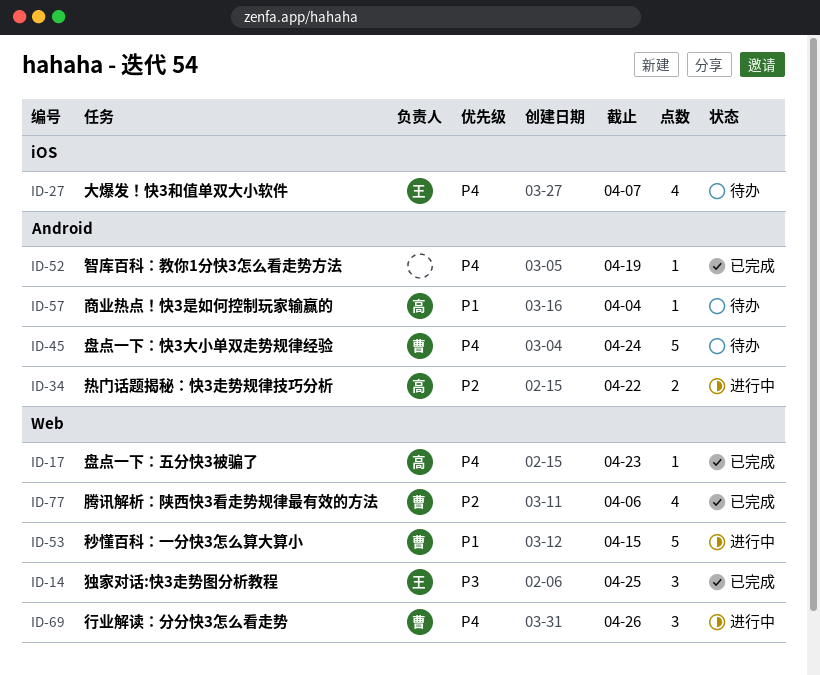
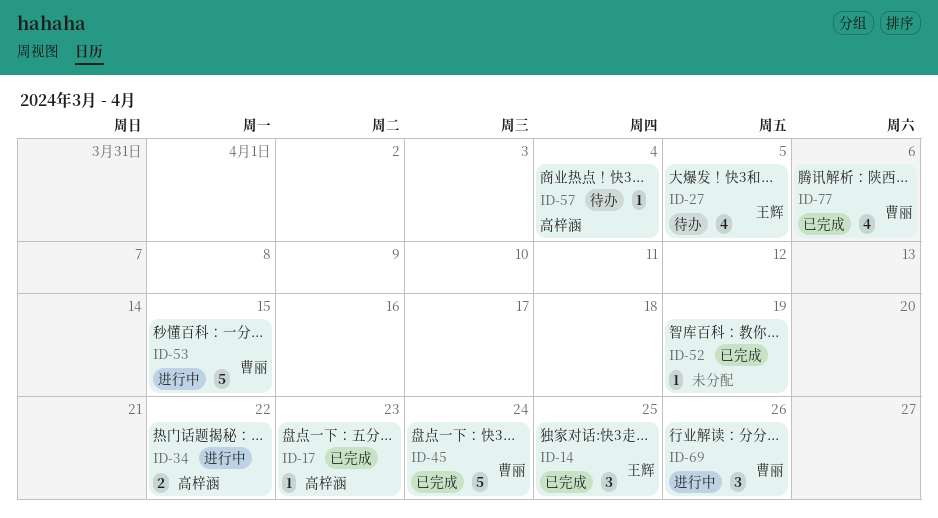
ID-27, due: Apr 7 -> Apr 5
ID-45, status: 待办 -> 已完成

